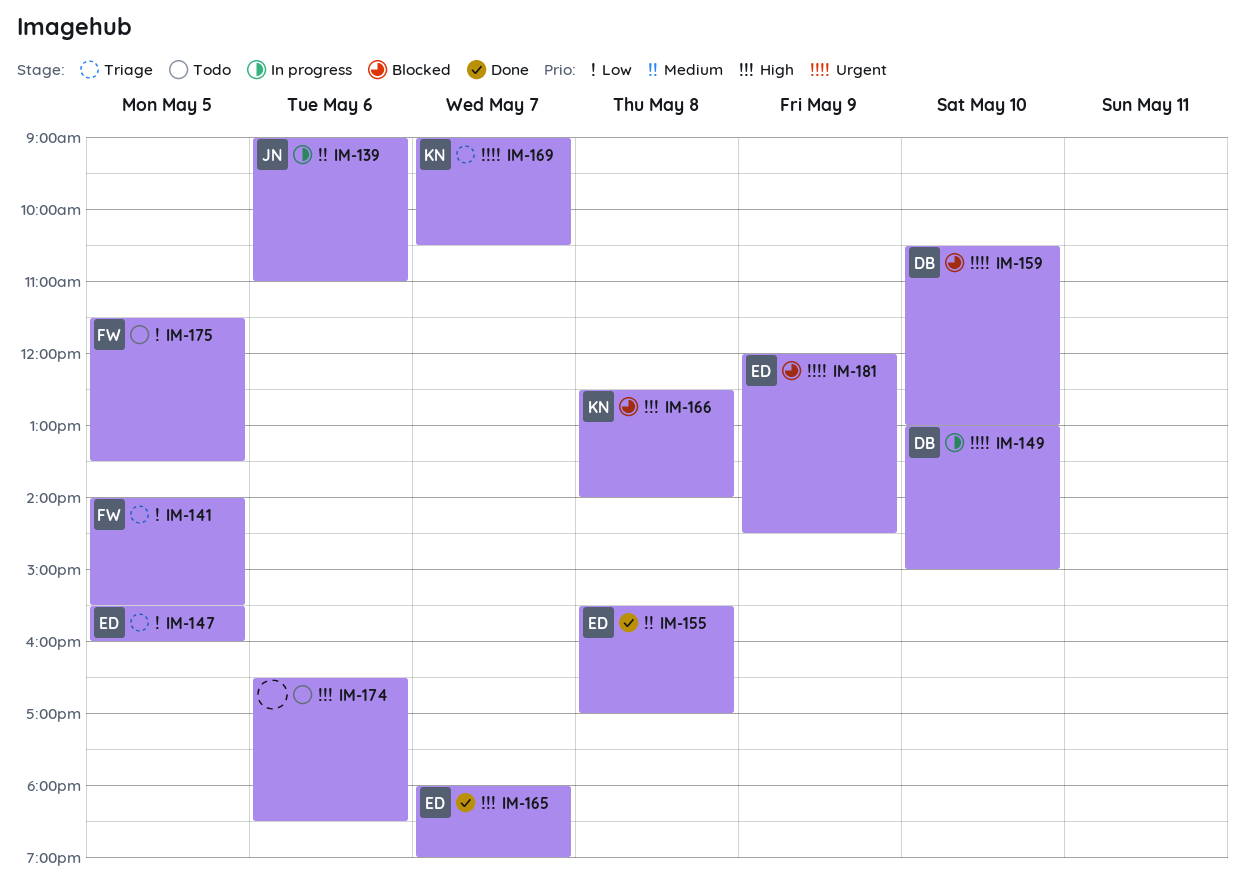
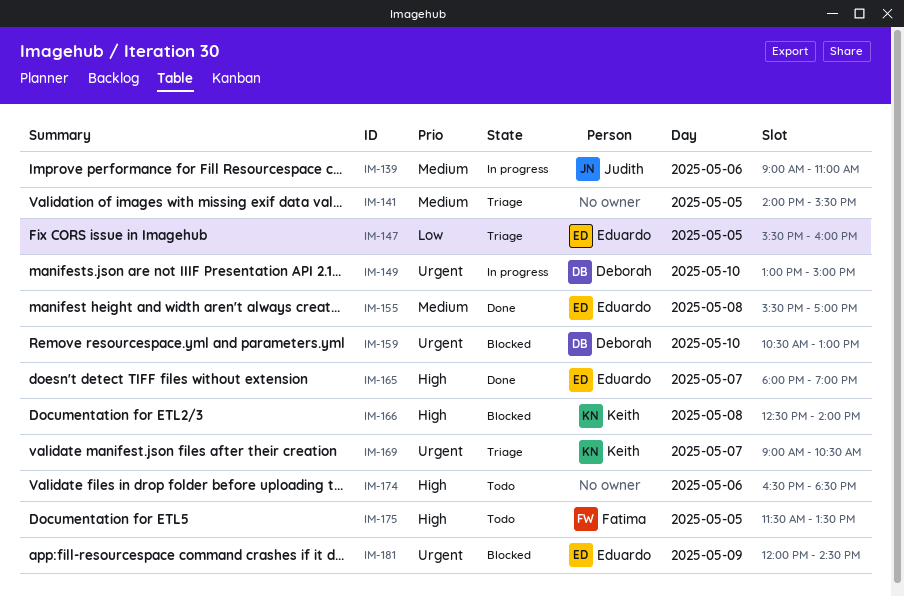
IM-141, owner: Fatima -> none
IM-141, priority: Low -> Medium
IM-175, priority: Low -> High

